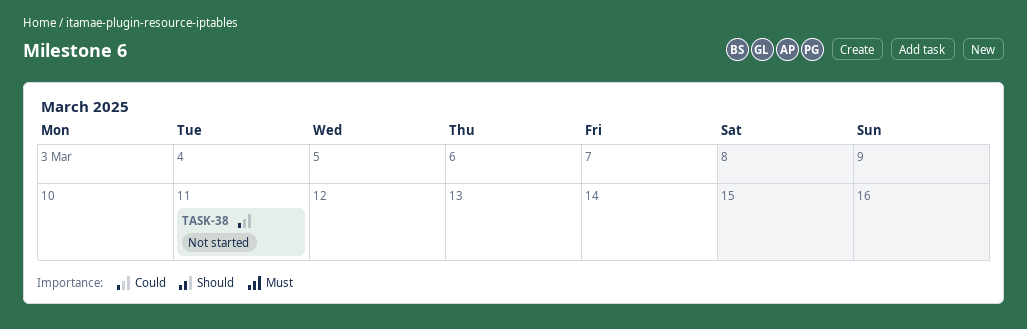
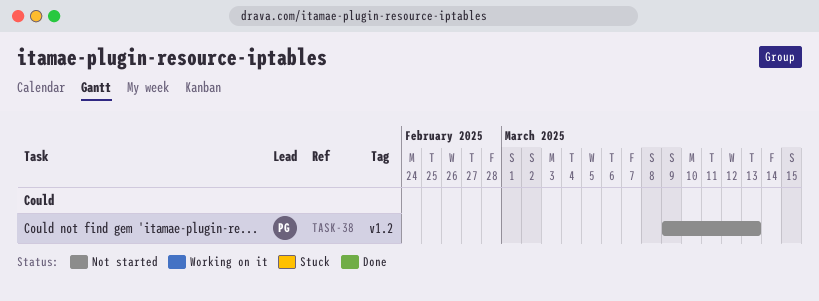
TASK-38, due: Mar 11 -> Mar 13

